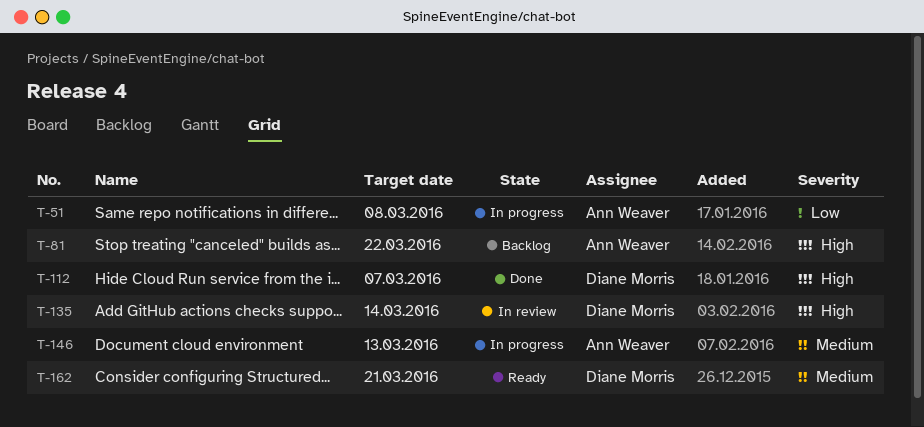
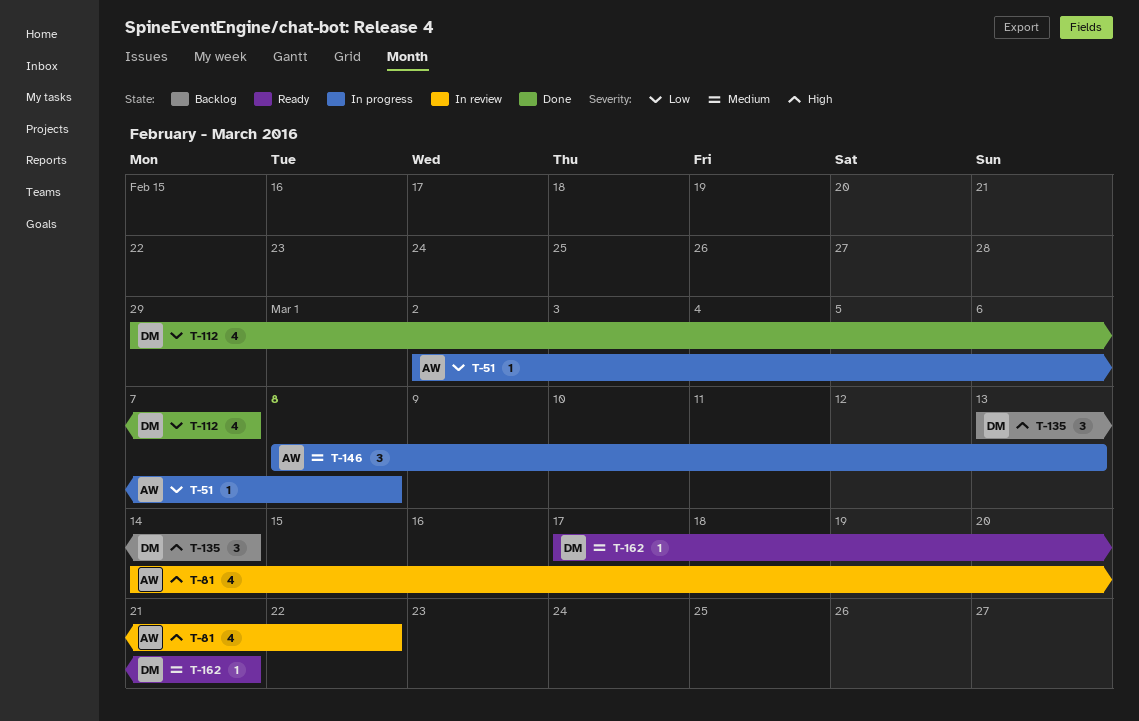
T-81, status: Backlog -> In review
T-112, priority: High -> Low
T-135, status: In review -> Backlog

